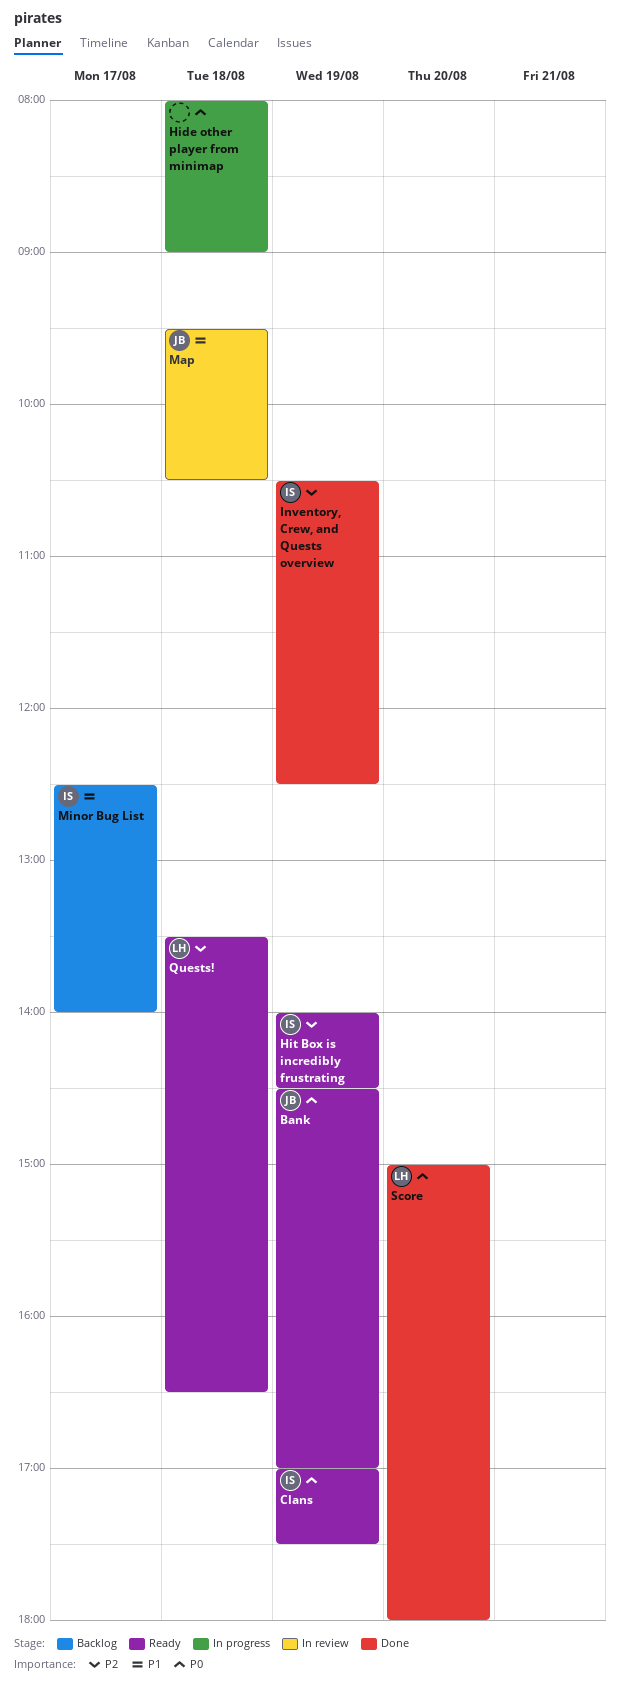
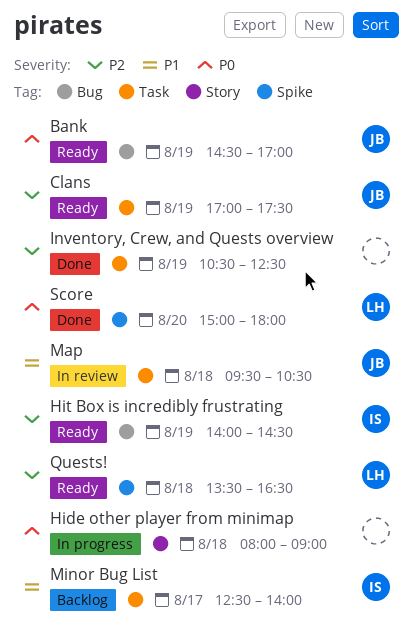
Clans, owner: IS -> JB
Clans, priority: P0 -> P2
Inventory, Crew, and Quests overview, owner: IS -> none

